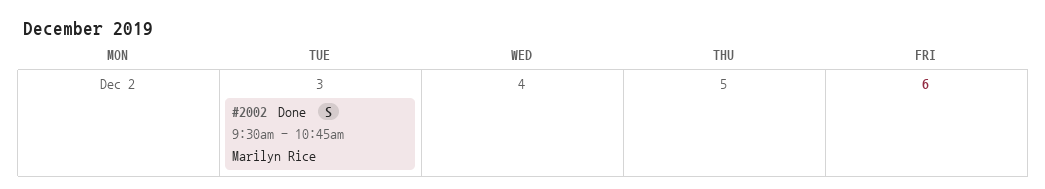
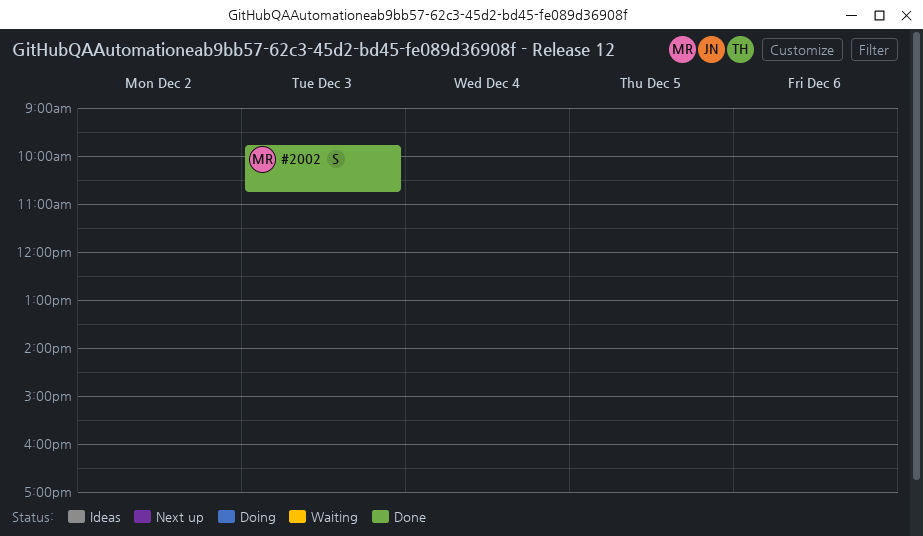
#2002, begins: 09:30 -> 09:45

